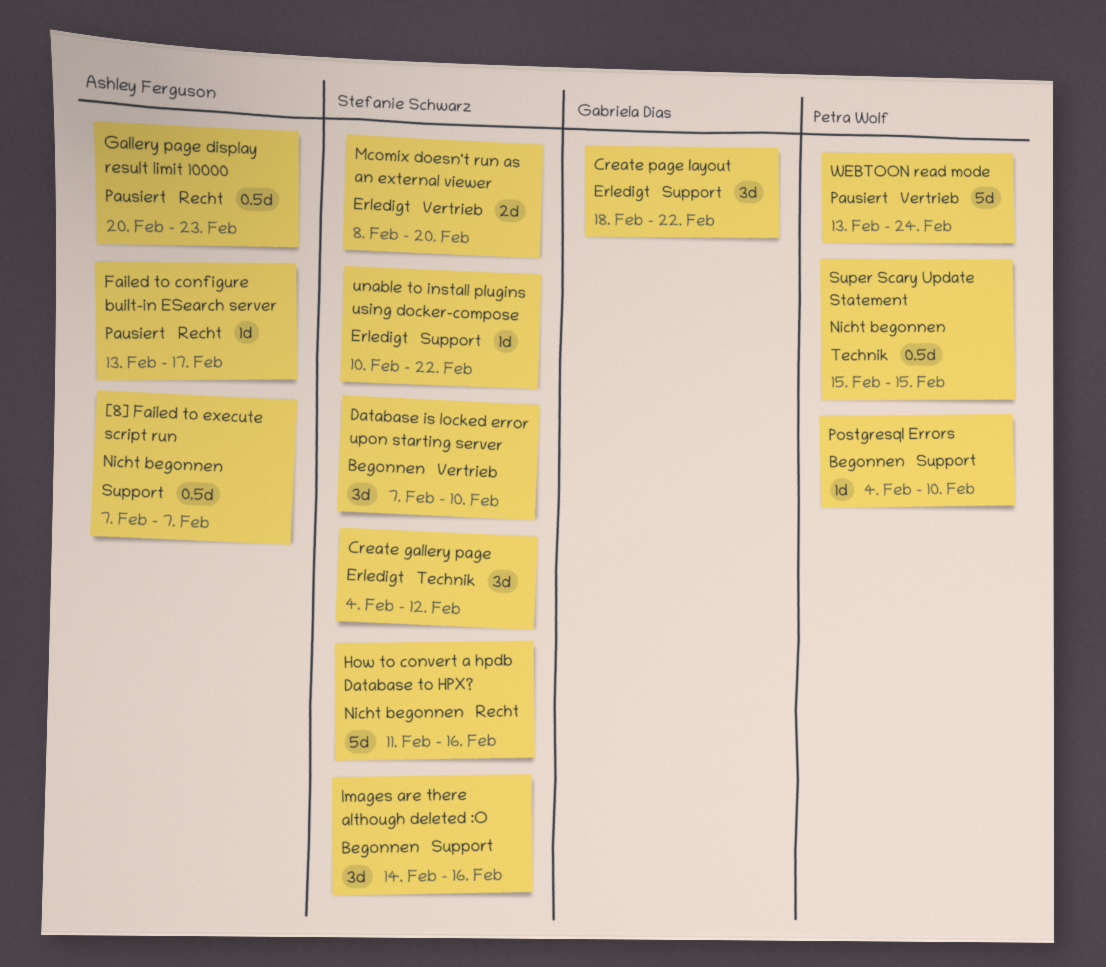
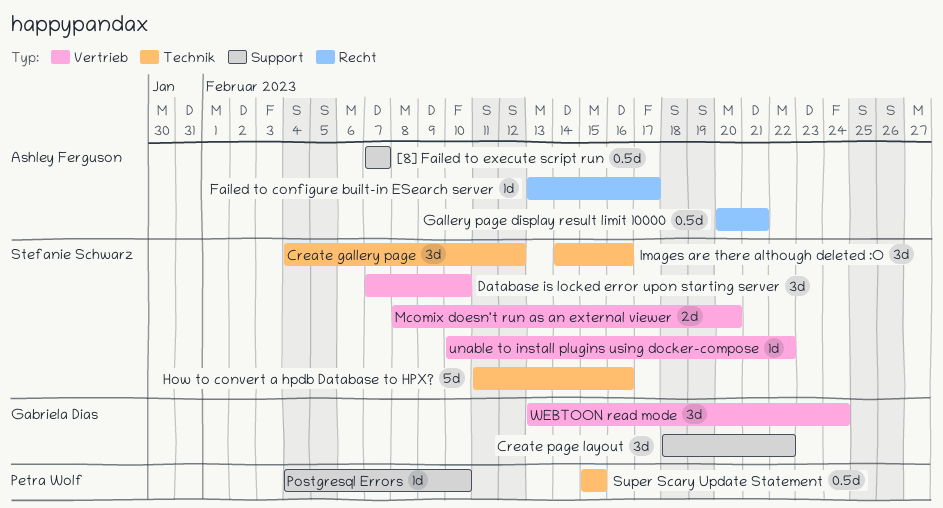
Gallery page display result limit 10000, due: Feb 23 -> Feb 21
How to convert a hpdb Database to HPX?, label: Recht -> Technik
Images are there although deleted :O, label: Support -> Technik
unable to install plugins using docker-compose, label: Support -> Vertrieb
WEBTOON read mode, owner: Petra Wolf -> Gabriela Dias
WEBTOON read mode, estimate: 5d -> 3d

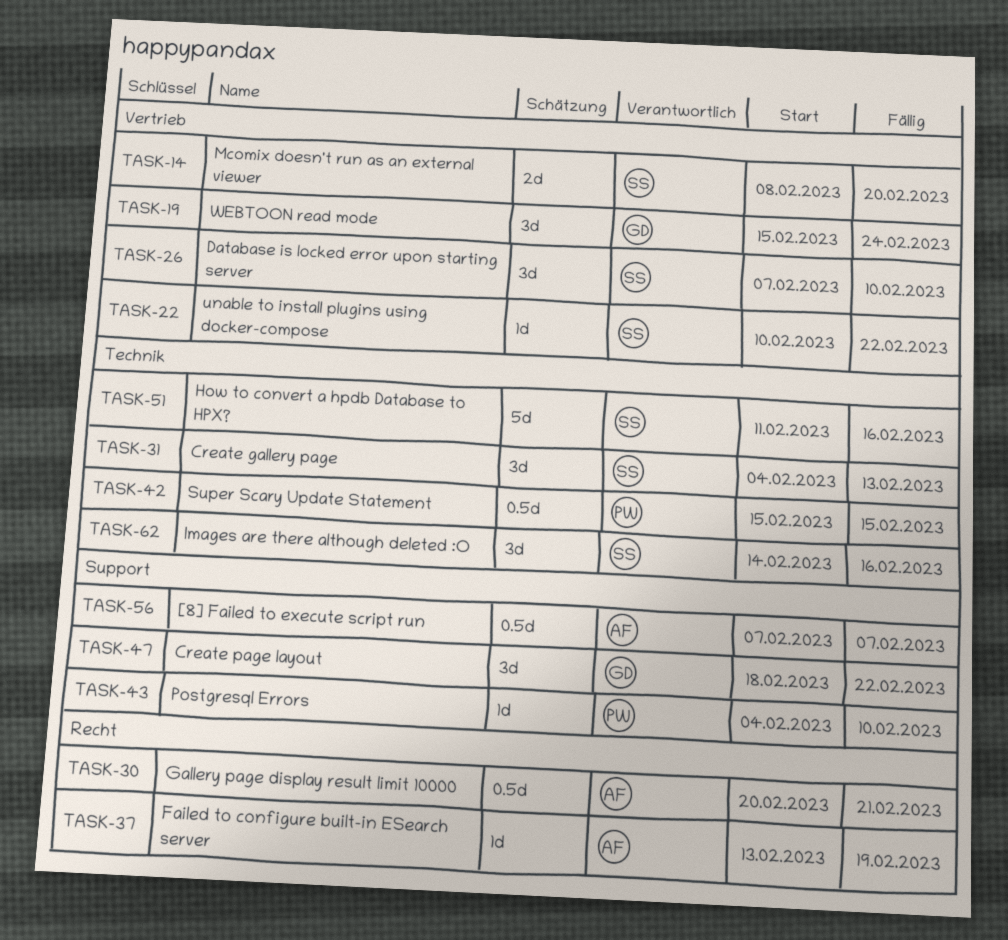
Create gallery page, due: Feb 12 -> Feb 13
Failed to configure built-in ESearch server, due: Feb 17 -> Feb 19
WEBTOON read mode, start: Feb 13 -> Feb 15

